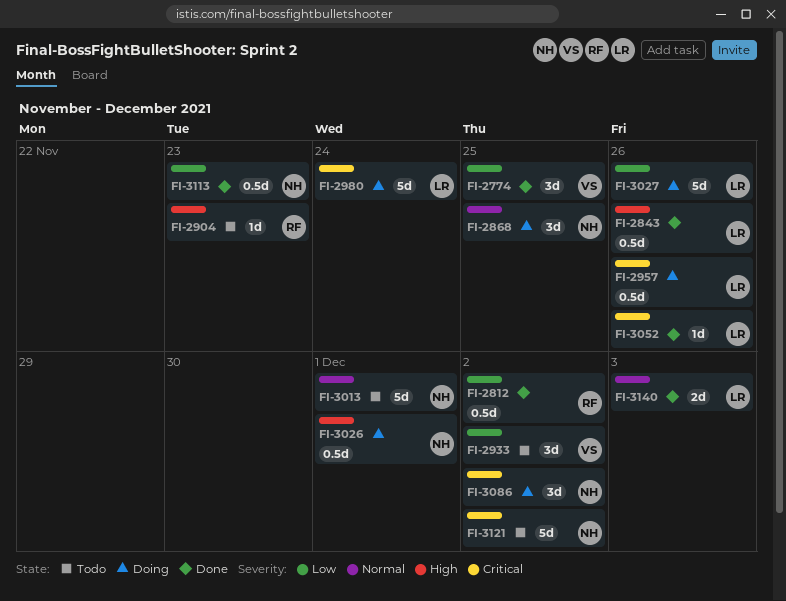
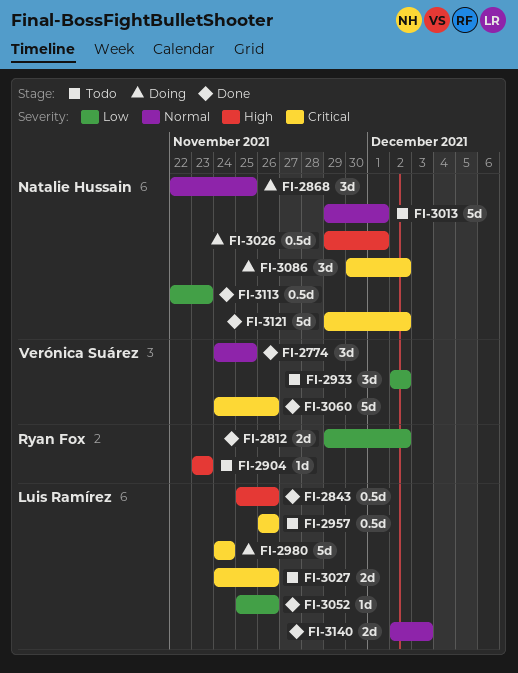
FI-2774, priority: Low -> Normal
FI-2812, estimate: 0.5d -> 2d
FI-2957, status: Doing -> Todo
FI-3027, status: Doing -> Todo
FI-3027, priority: Low -> Critical
FI-3027, estimate: 5d -> 2d
FI-3052, priority: Critical -> Low
FI-3060: none -> present
FI-3121, status: Todo -> Done

